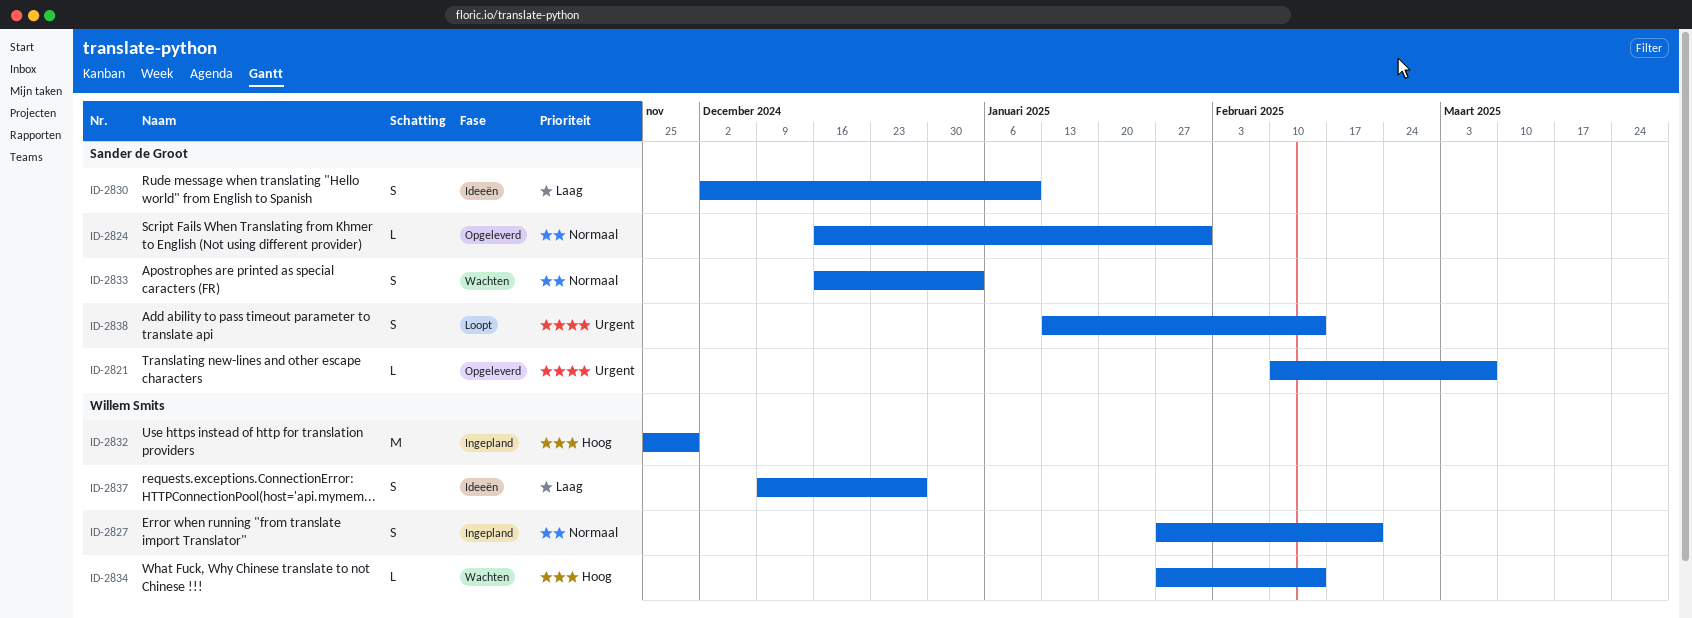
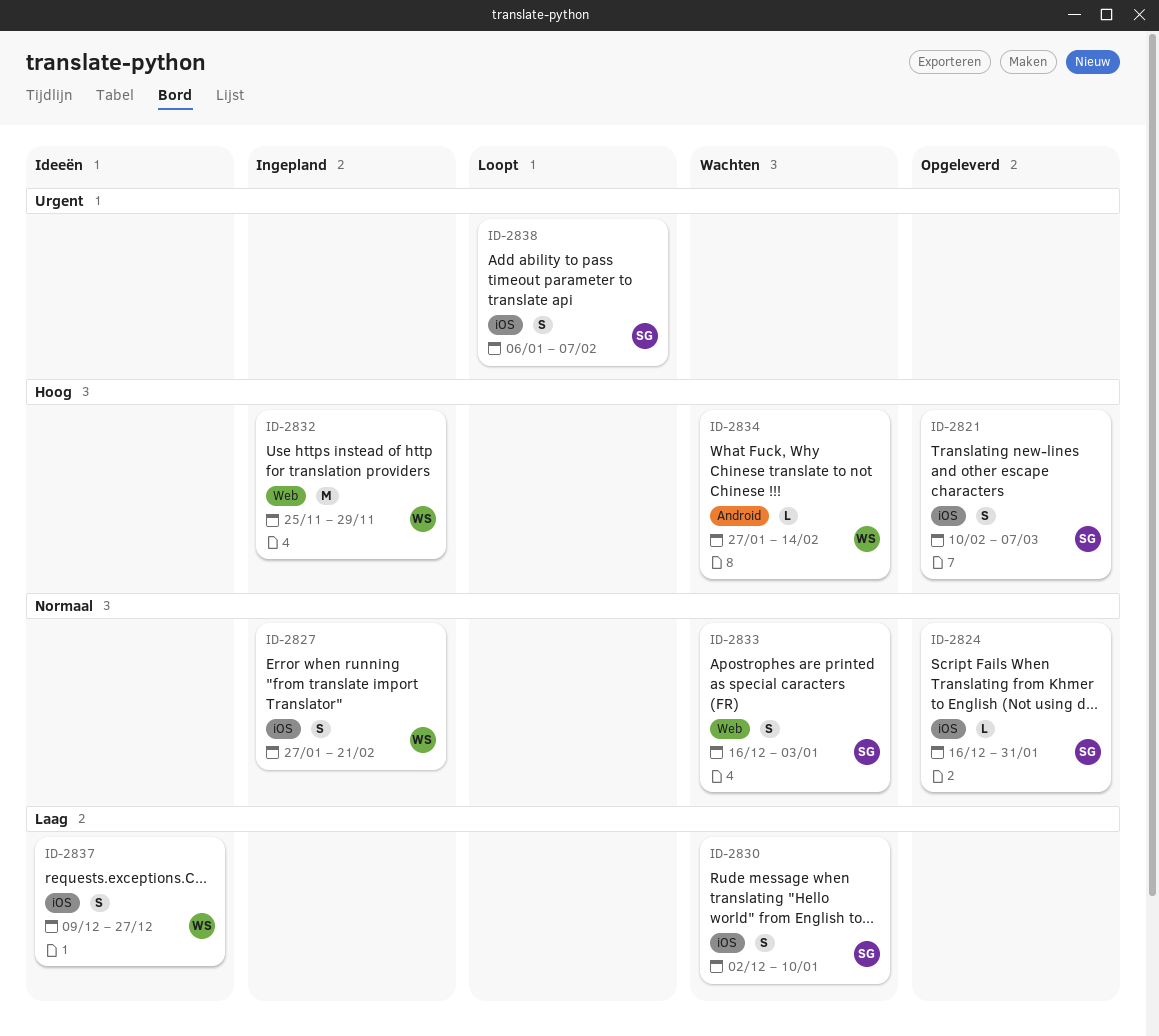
ID-2821, priority: Urgent -> Hoog
ID-2821, estimate: L -> S
ID-2830, status: Ideeën -> Wachten
ID-2838, start: Jan 13 -> Jan 6
ID-2838, due: Feb 14 -> Feb 7

